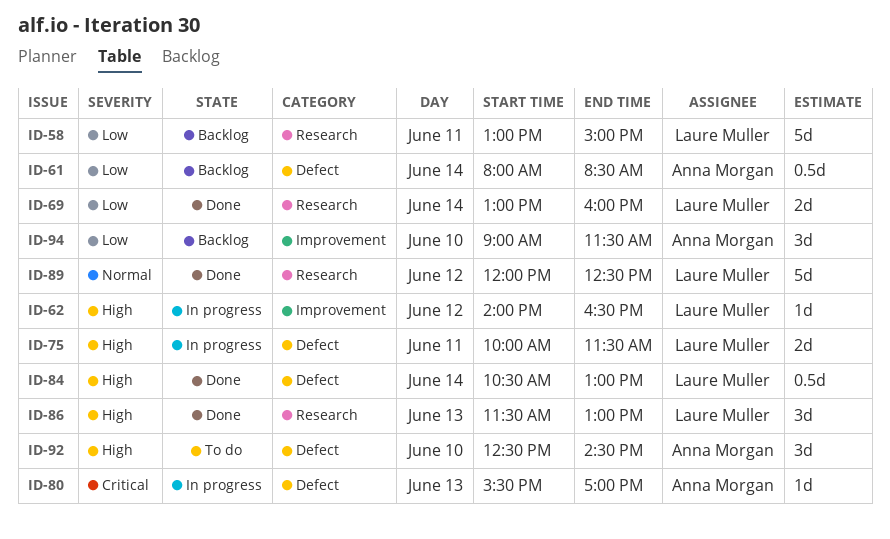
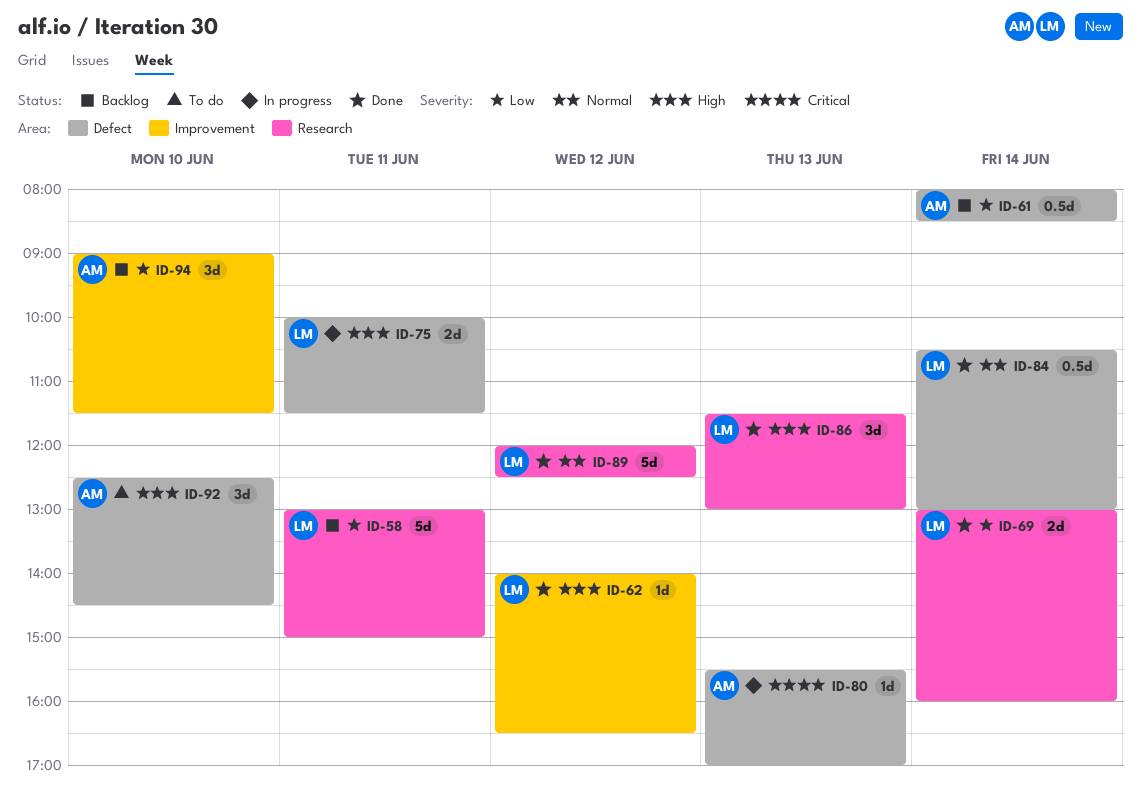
ID-62, status: In progress -> Done
ID-84, priority: High -> Normal

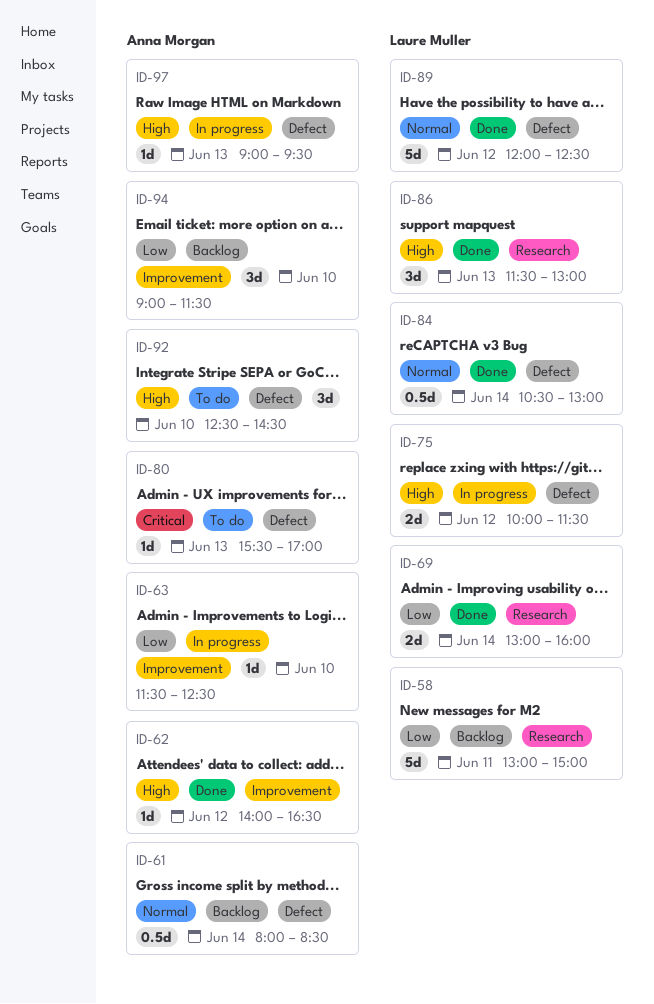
ID-61, priority: Low -> Normal
ID-62, owner: Laure Muller -> Anna Morgan
ID-63: none -> present
ID-75, day: Jun 11 -> Jun 12
ID-80, status: In progress -> To do
ID-89, label: Research -> Defect
ID-97: none -> present

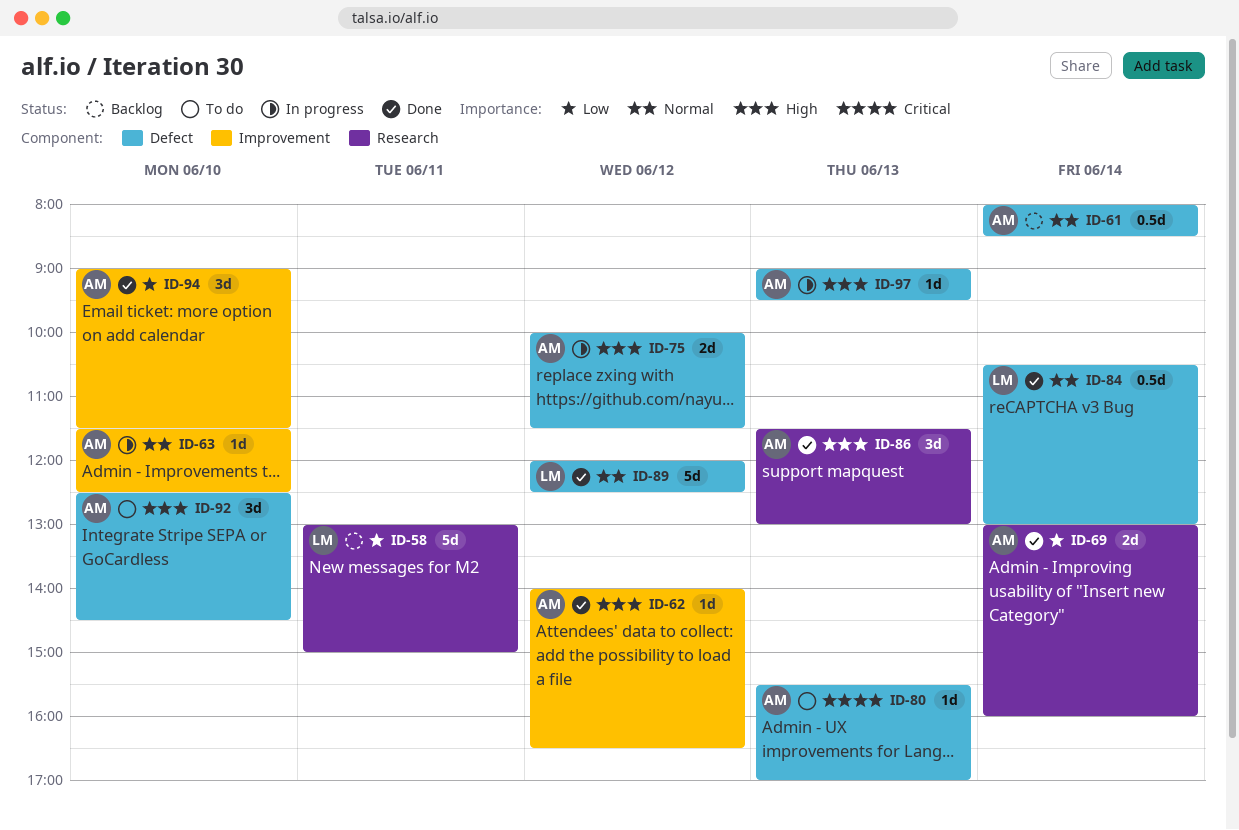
ID-63, priority: Low -> Normal
ID-69, owner: Laure Muller -> Anna Morgan
ID-75, owner: Laure Muller -> Anna Morgan
ID-86, owner: Laure Muller -> Anna Morgan
ID-94, status: Backlog -> Done

